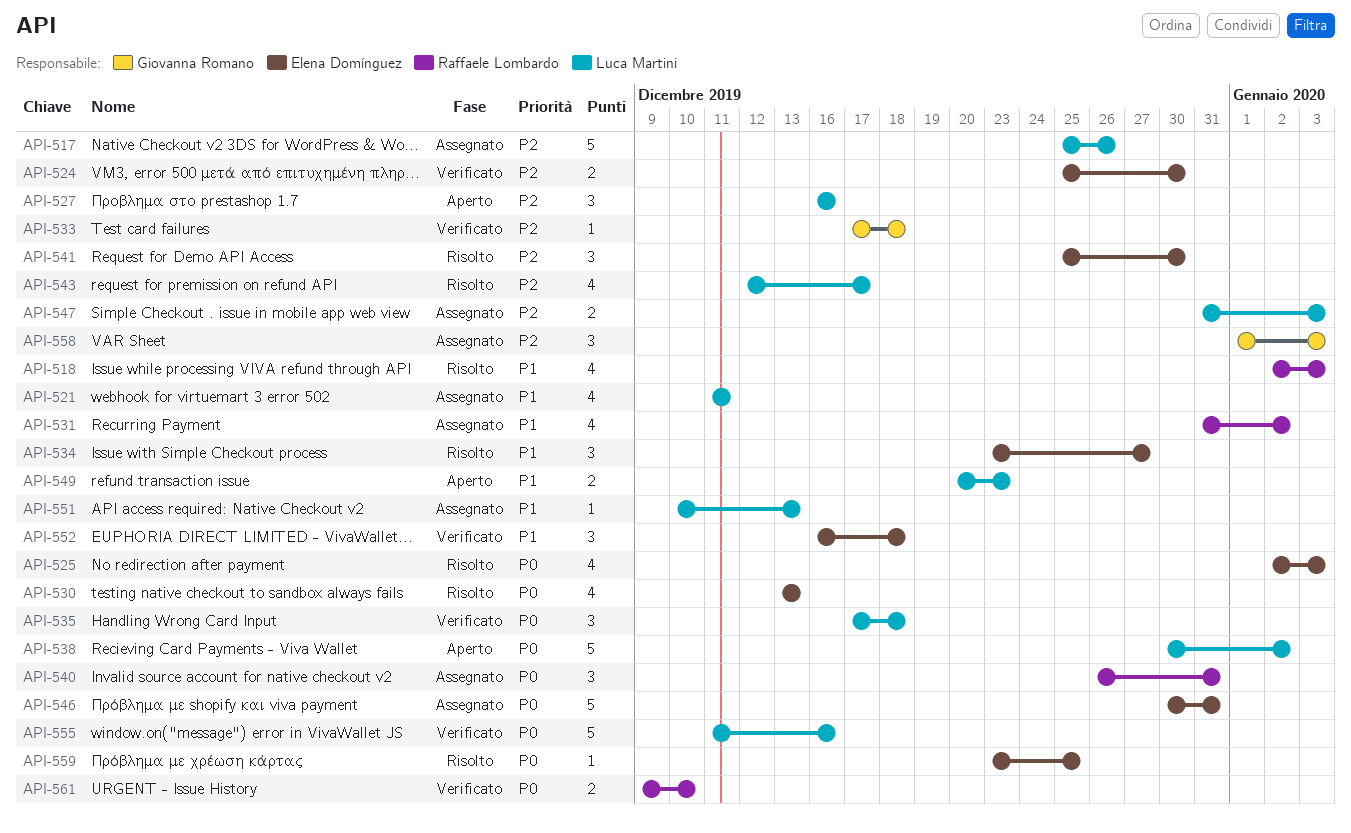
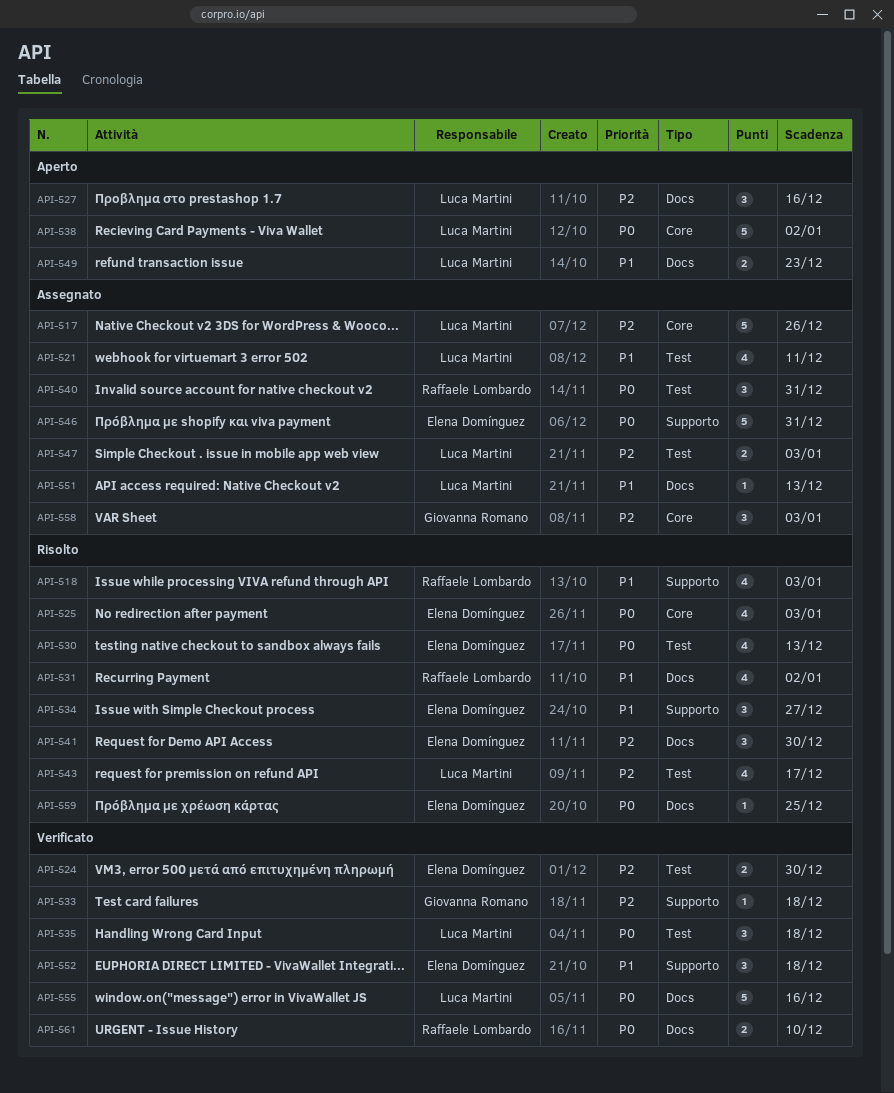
API-531, status: Assegnato -> Risolto

